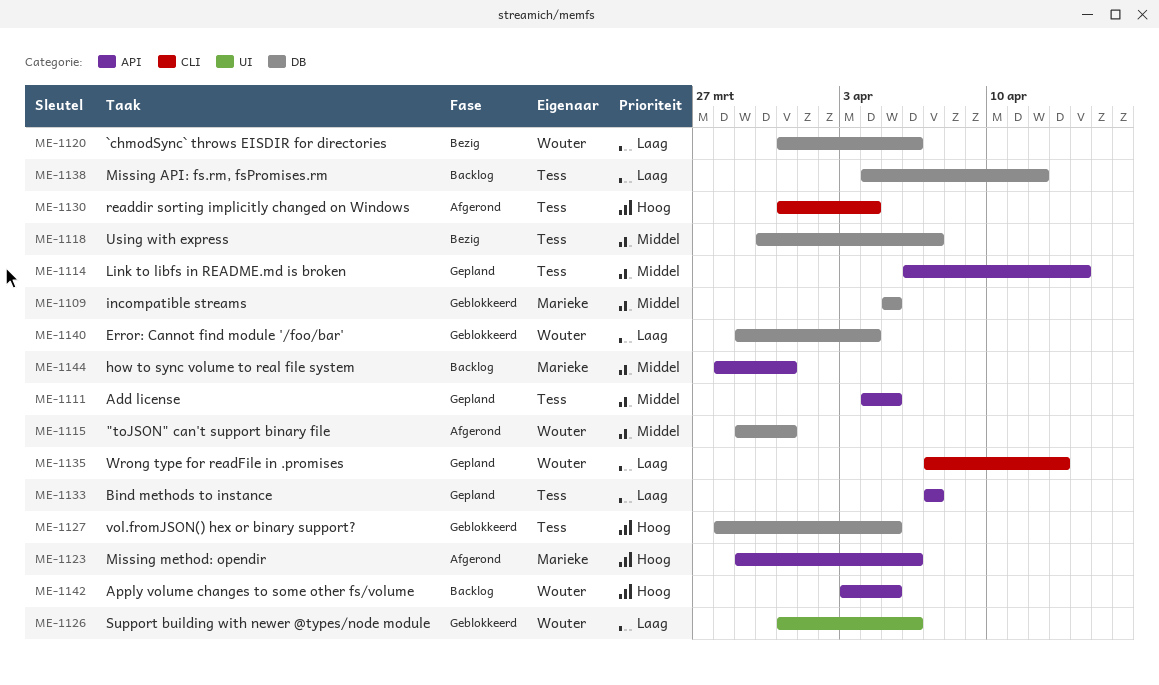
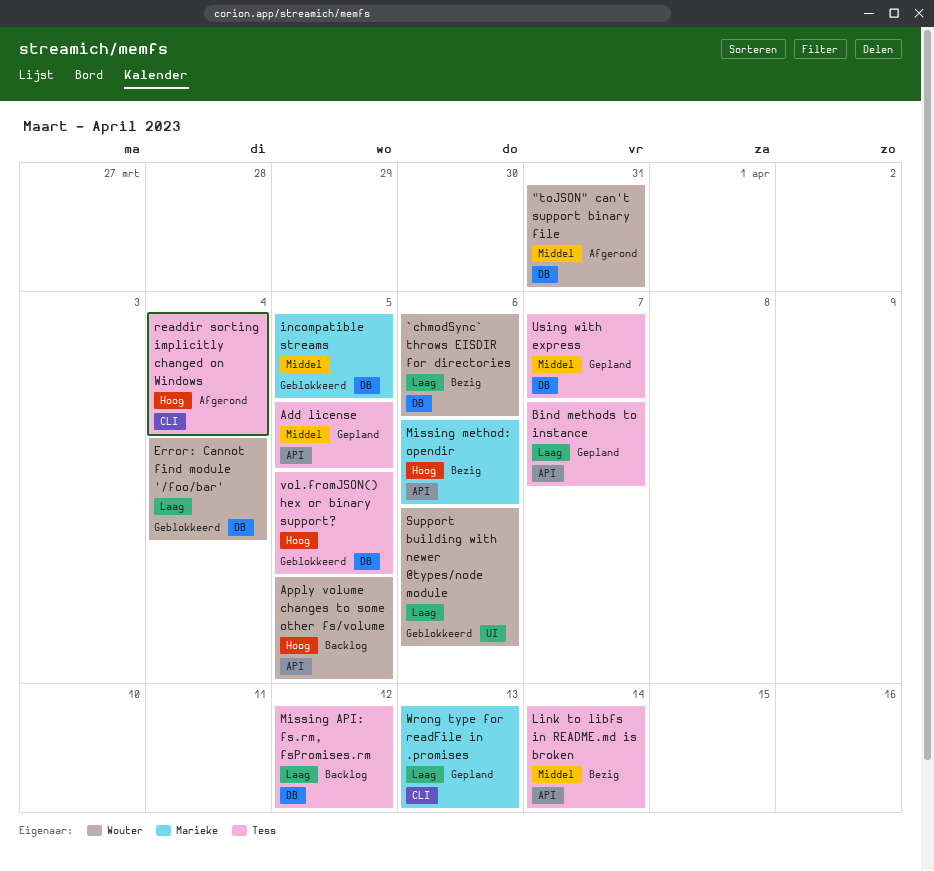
how to sync volume to real file system: present -> none
Link to libfs in README.md is broken, status: Gepland -> Bezig
Missing method: opendir, status: Afgerond -> Bezig
Using with express, status: Bezig -> Gepland
Wrong type for readFile in .promises, owner: Wouter -> Marieke

